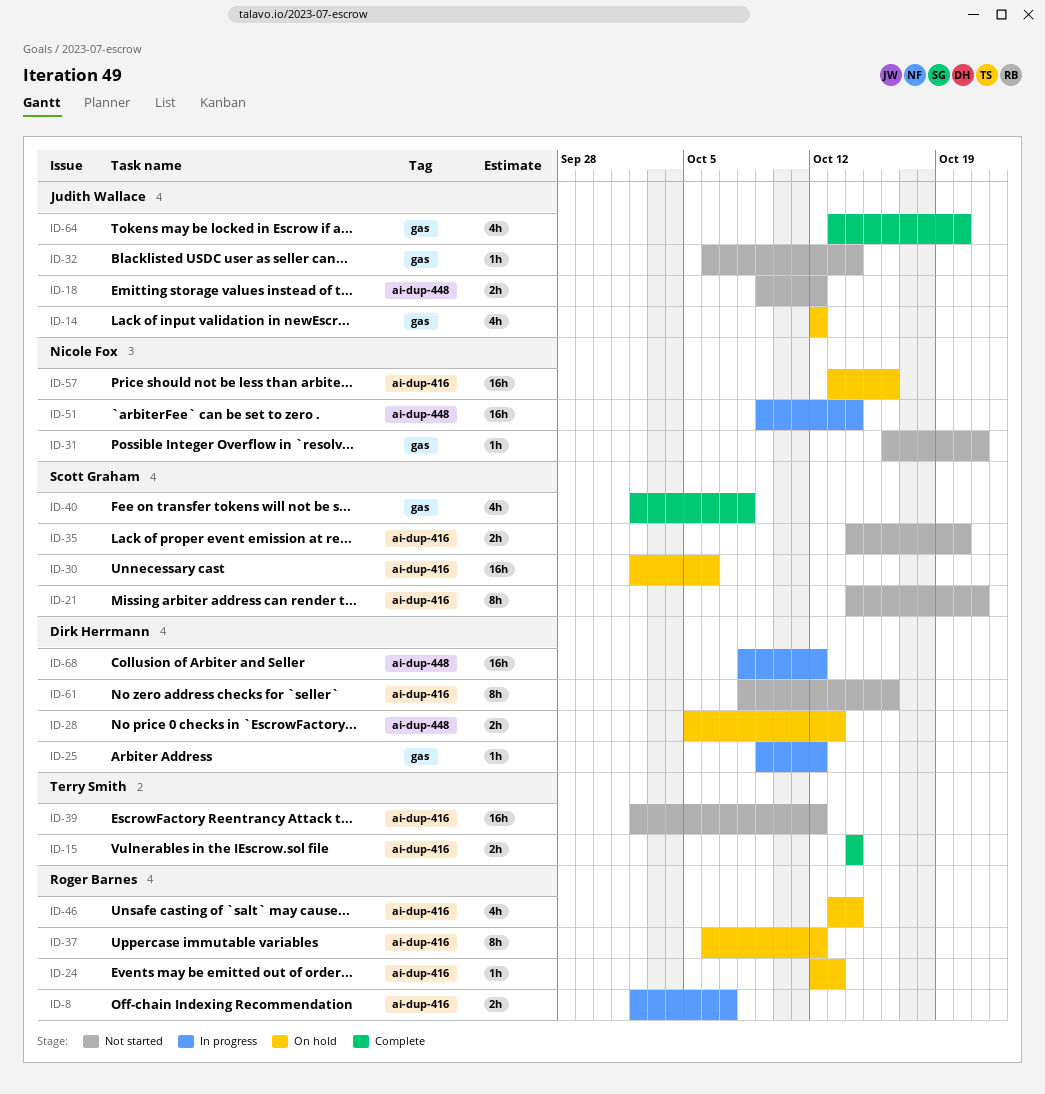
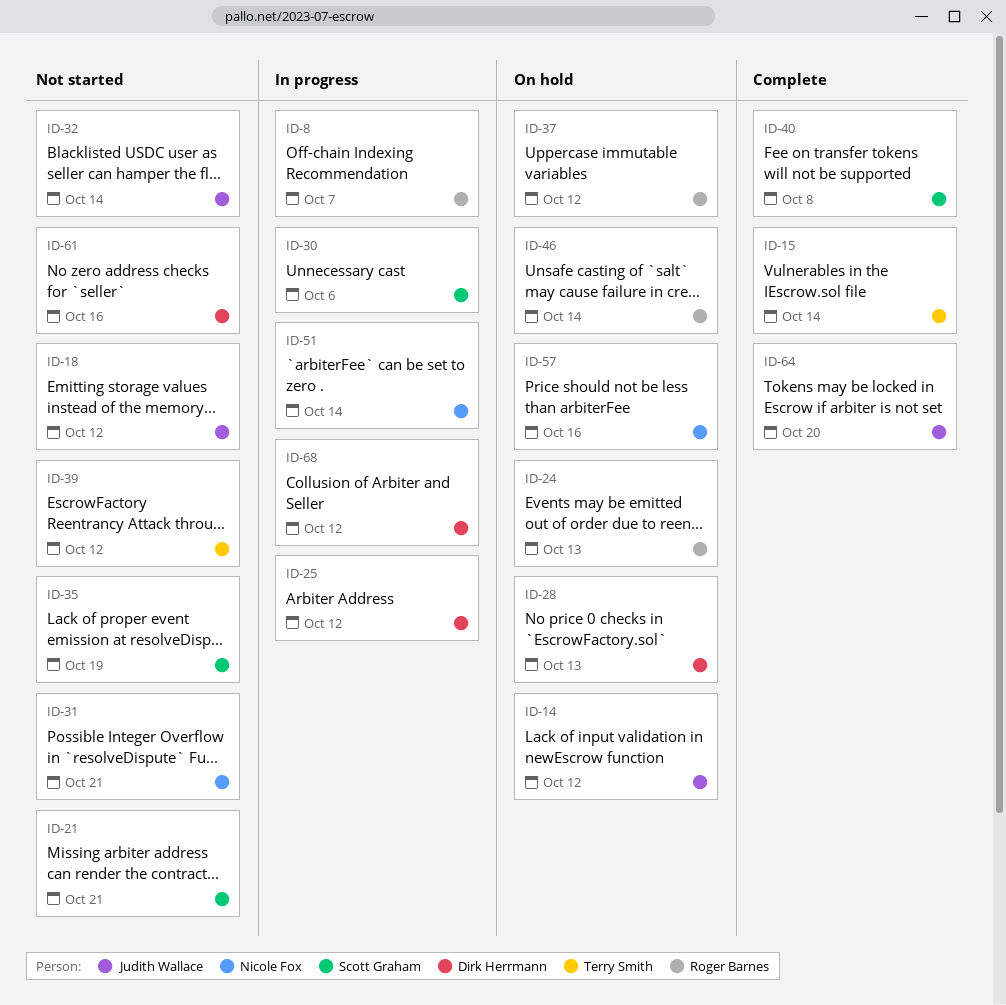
ID-30, status: On hold -> In progress
ID-35, due: Oct 20 -> Oct 19

